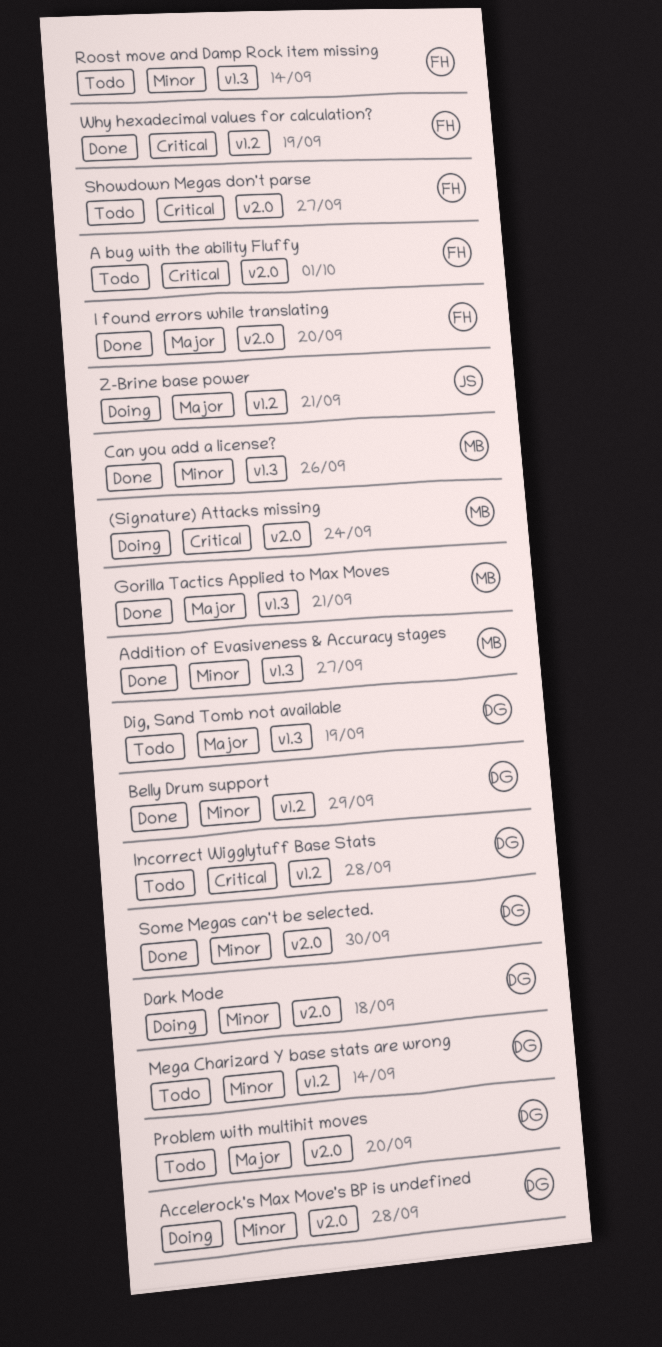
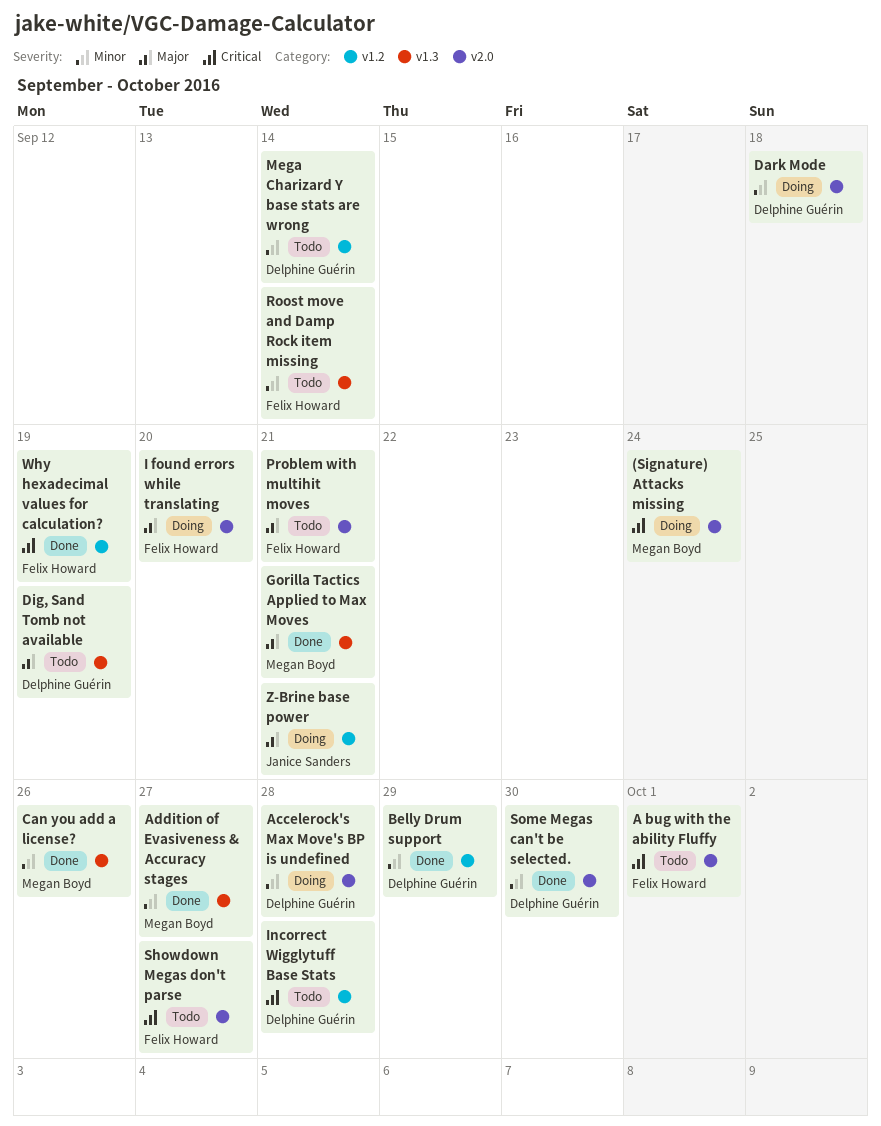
I found errors while translating, status: Done -> Doing
Problem with multihit moves, owner: Delphine Guérin -> Felix Howard
Problem with multihit moves, due: Sep 20 -> Sep 21

